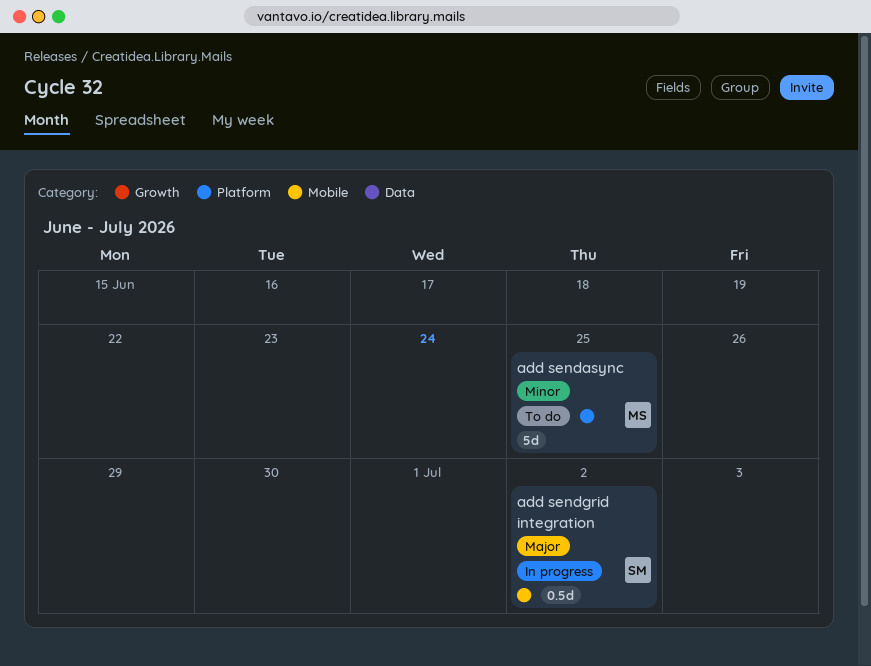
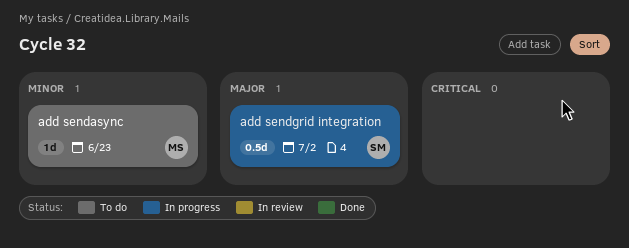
add sendasync, estimate: 5d -> 1d
add sendasync, due: Jun 25 -> Jun 23

